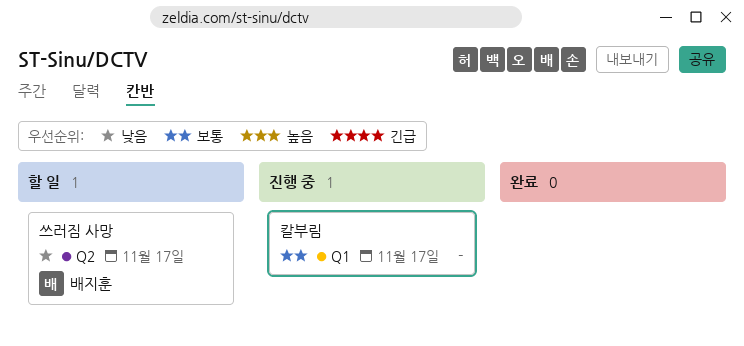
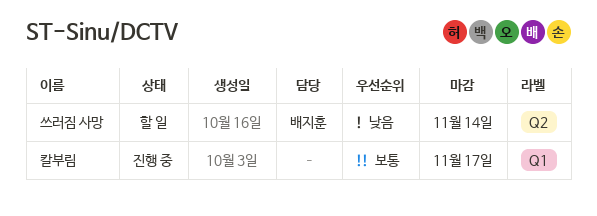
쓰러짐 사망, due: Nov 17 -> Nov 14

